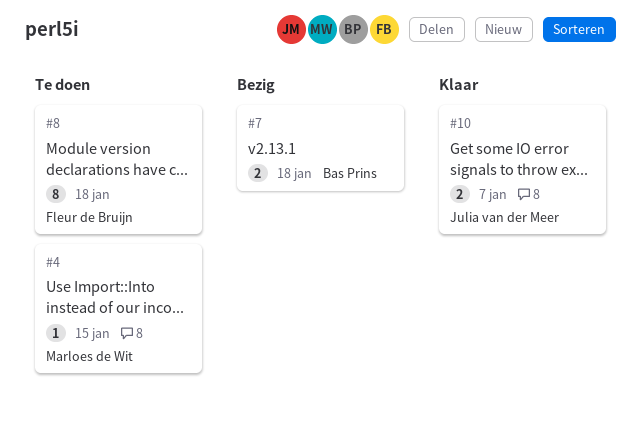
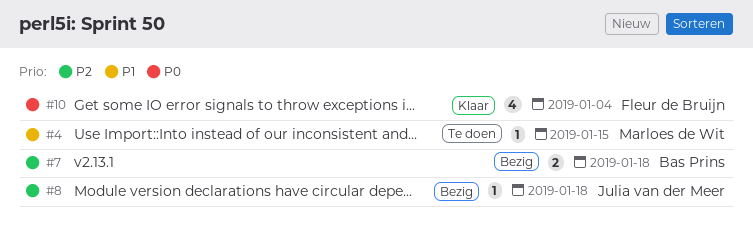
#8, status: Te doen -> Bezig
#8, owner: Fleur de Bruijn -> Julia van der Meer
#8, estimate: 8 -> 1
#10, owner: Julia van der Meer -> Fleur de Bruijn
#10, estimate: 2 -> 4
#10, due: Jan 7 -> Jan 4

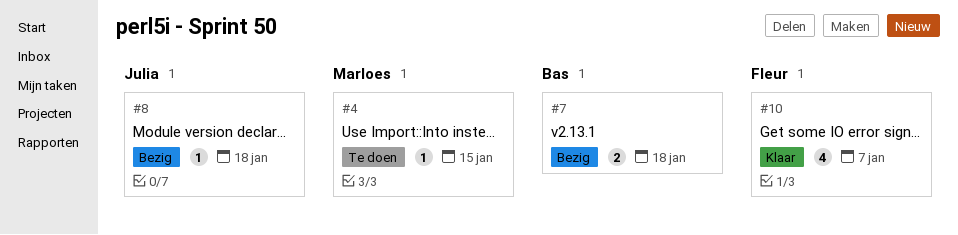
#10, due: Jan 4 -> Jan 7

